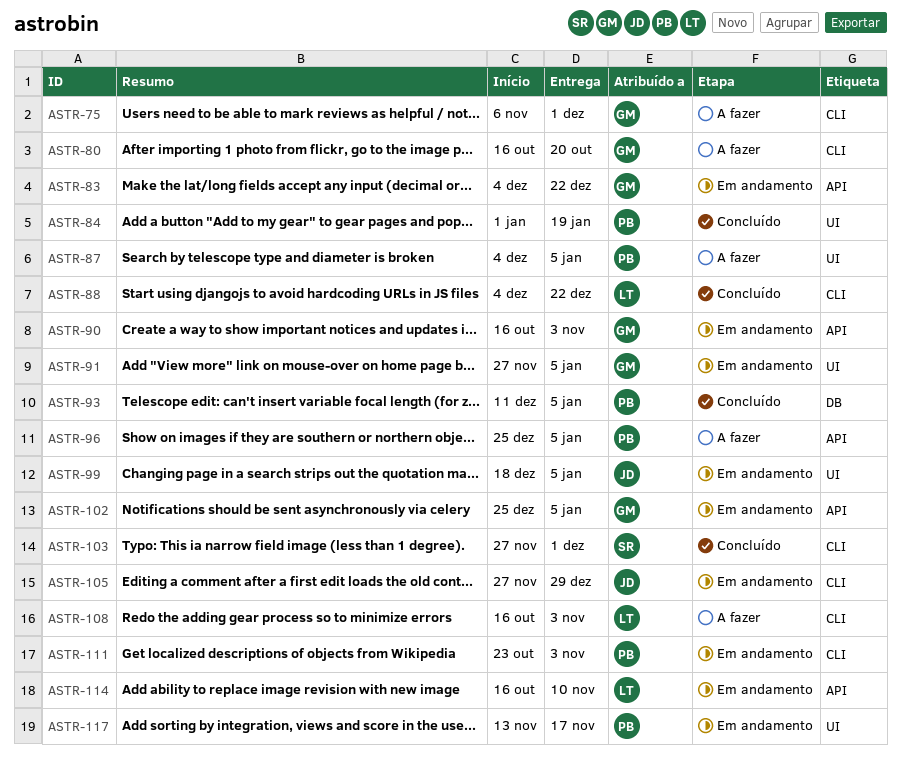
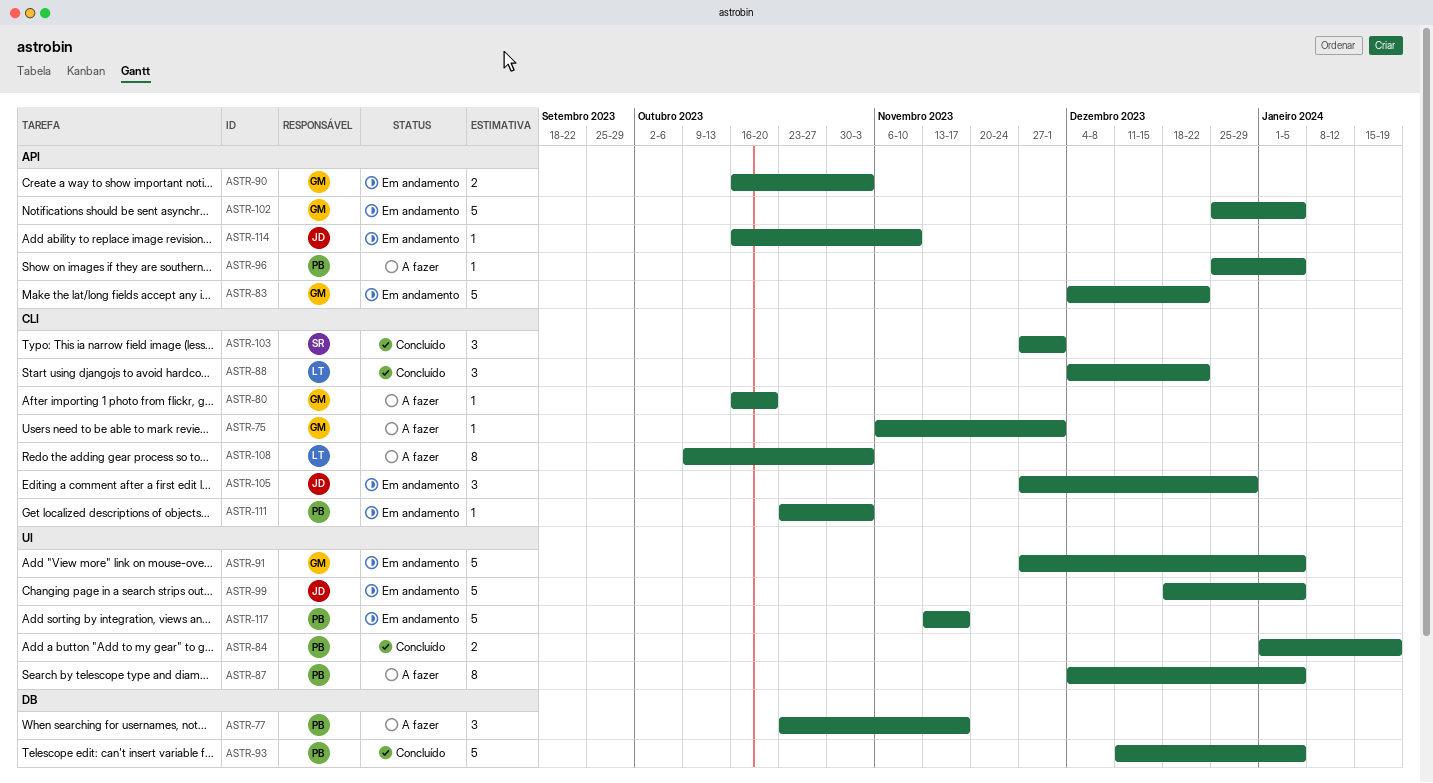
ASTR-77: none -> present
ASTR-108, start: Oct 16 -> Oct 9
ASTR-114, owner: LT -> JD

